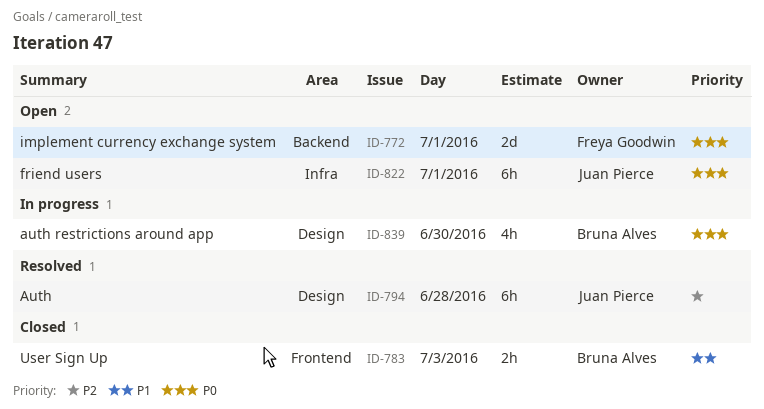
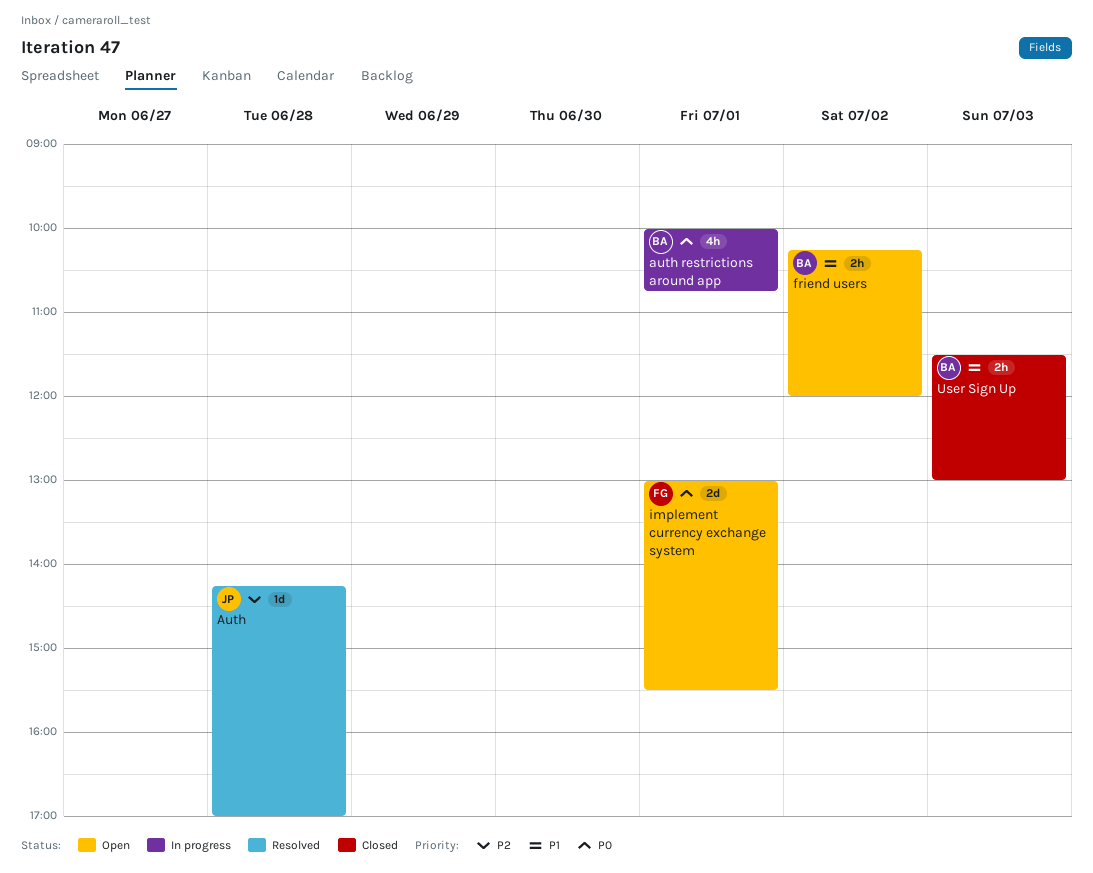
Auth, estimate: 6h -> 1d
auth restrictions around app, day: Jun 30 -> Jul 1
friend users, owner: Juan Pierce -> Bruna Alves
friend users, priority: P0 -> P1
friend users, estimate: 6h -> 2h
friend users, day: Jul 1 -> Jul 2

